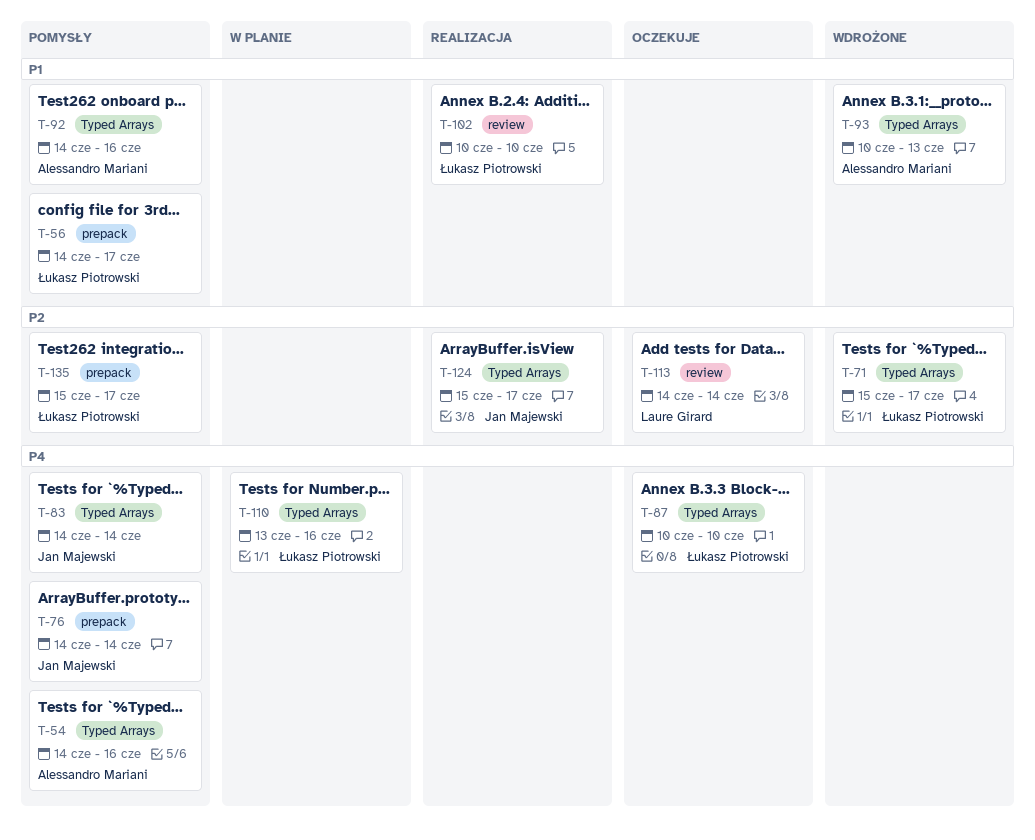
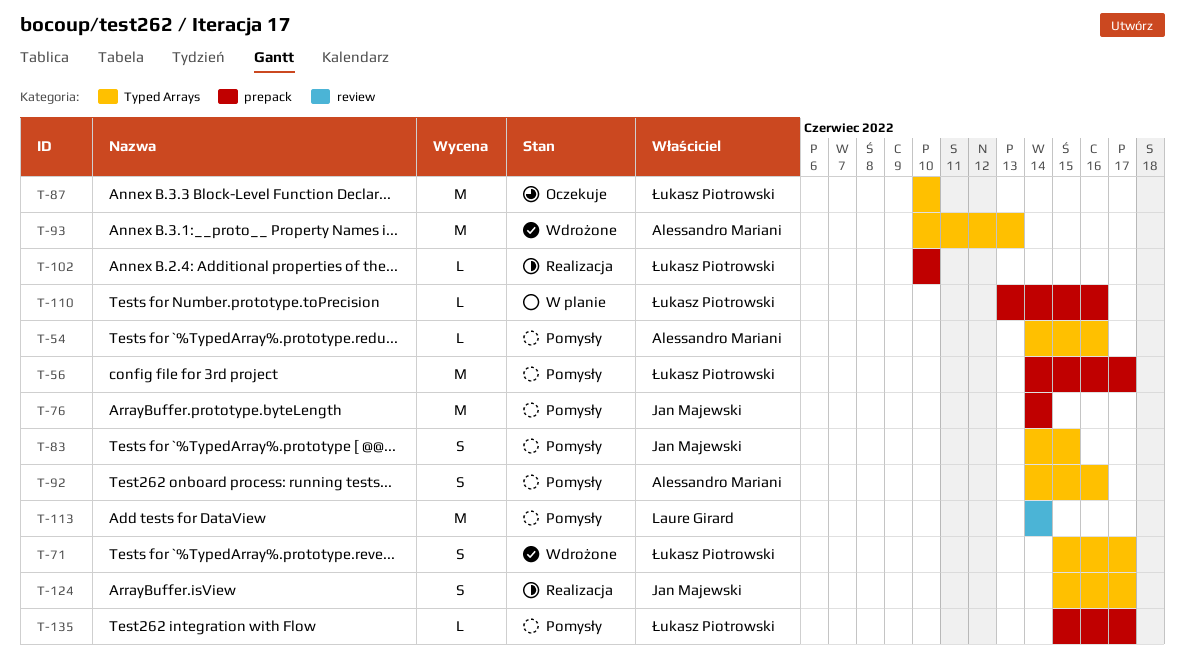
T-83, due: Jun 14 -> Jun 15
T-102, label: review -> prepack
T-110, label: Typed Arrays -> prepack
T-113, status: Oczekuje -> Pomysły

